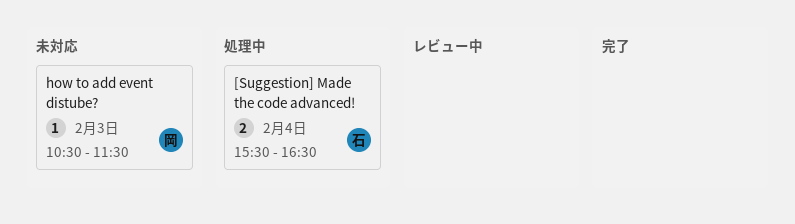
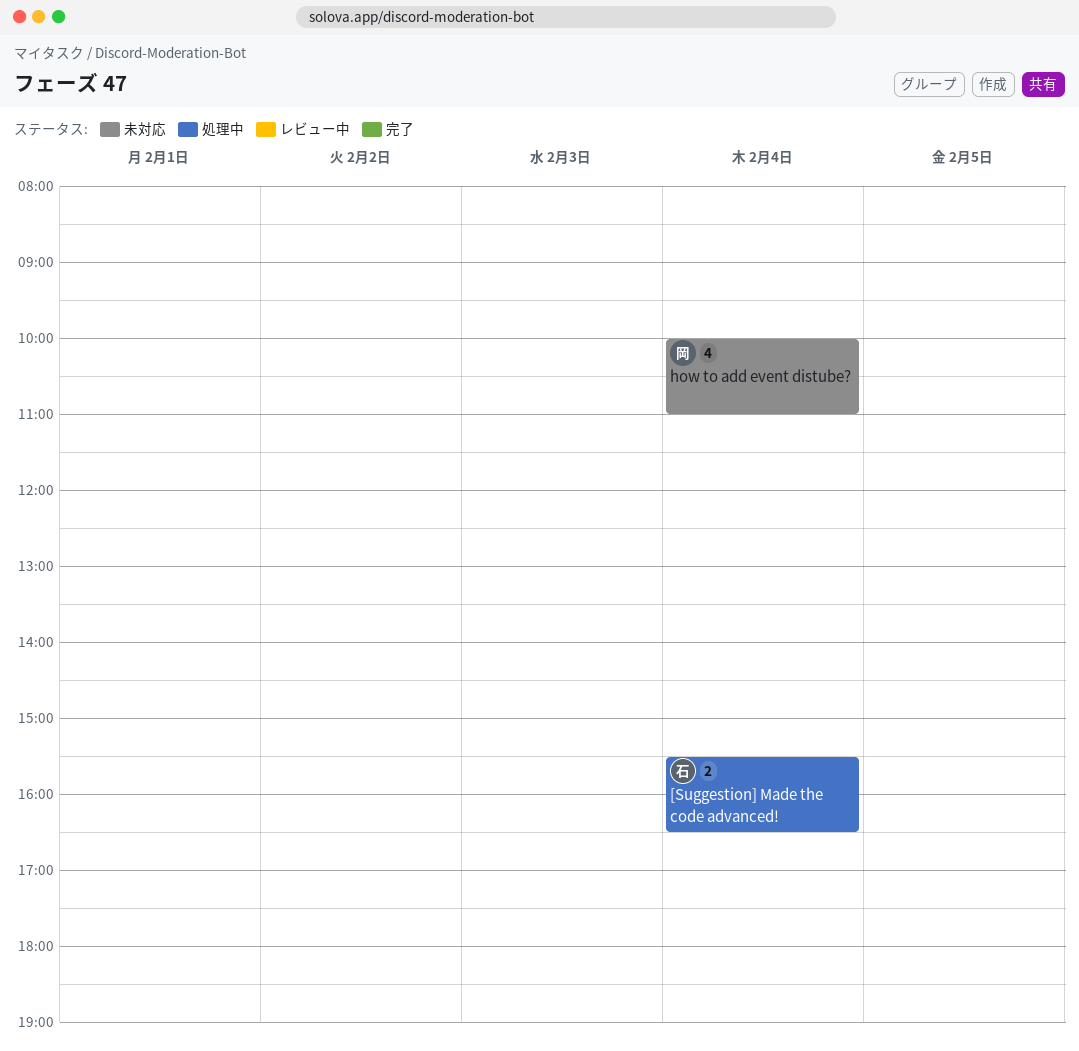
how to add event distube?, estimate: 1 -> 4
how to add event distube?, day: Feb 3 -> Feb 4
how to add event distube?, begins: 10:30 -> 10:00
how to add event distube?, ends: 11:30 -> 11:00

